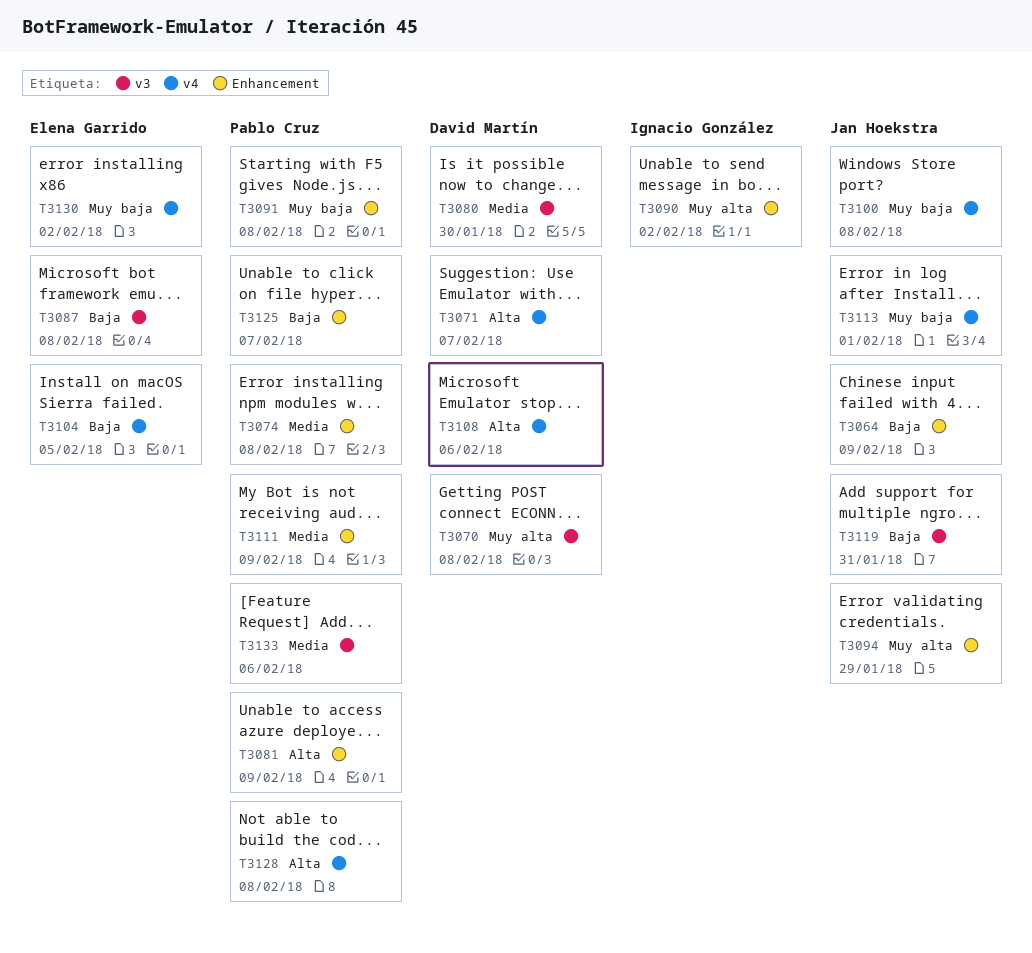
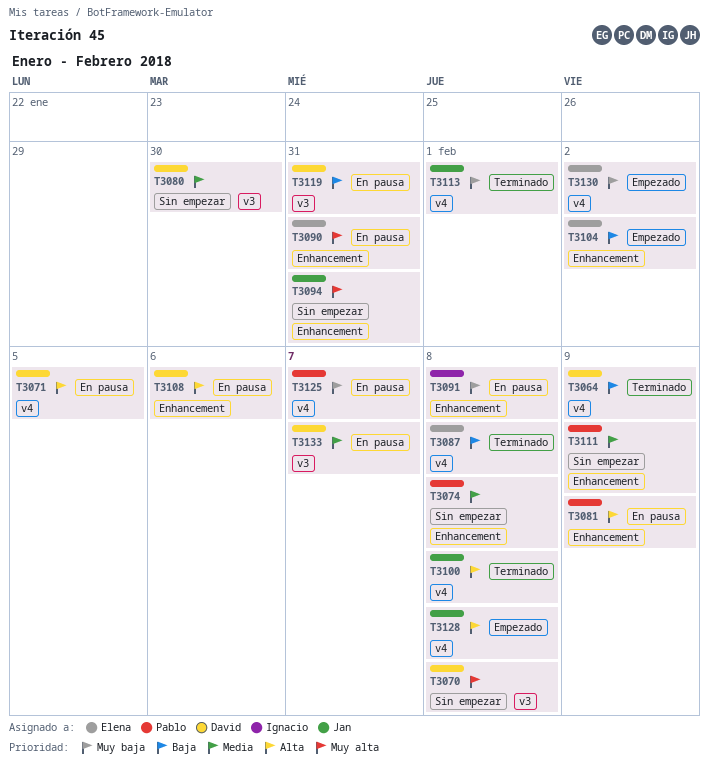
T3064, owner: Jan Hoekstra -> David Martín
T3064, label: Enhancement -> v4
T3071, due: Feb 7 -> Feb 5
T3087, label: v3 -> v4
T3090, owner: Ignacio González -> Elena Garrido
T3090, due: Feb 2 -> Jan 31
T3091, owner: Pablo Cruz -> Ignacio González
T3094, due: Jan 29 -> Jan 31
T3100, priority: Muy baja -> Alta
T3104, label: v4 -> Enhancement
T3104, due: Feb 5 -> Feb 2
T3108, label: v4 -> Enhancement
T3119, owner: Jan Hoekstra -> David Martín
T3125, priority: Baja -> Muy baja
T3125, label: Enhancement -> v4
T3128, owner: Pablo Cruz -> Jan Hoekstra
T3133, owner: Pablo Cruz -> David Martín
T3133, due: Feb 6 -> Feb 7

